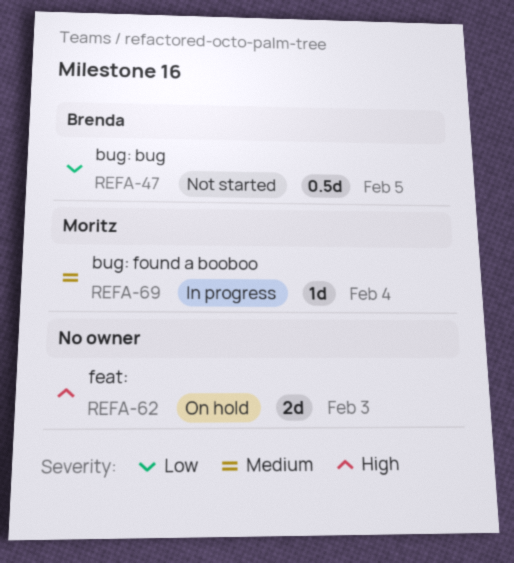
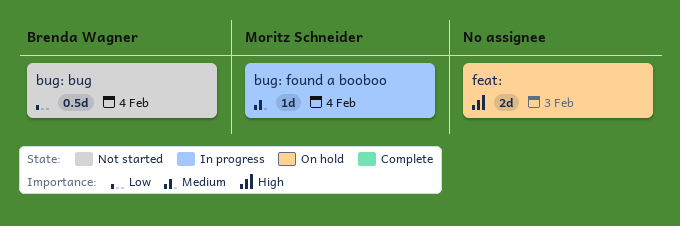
bug: bug, due: Feb 5 -> Feb 4

